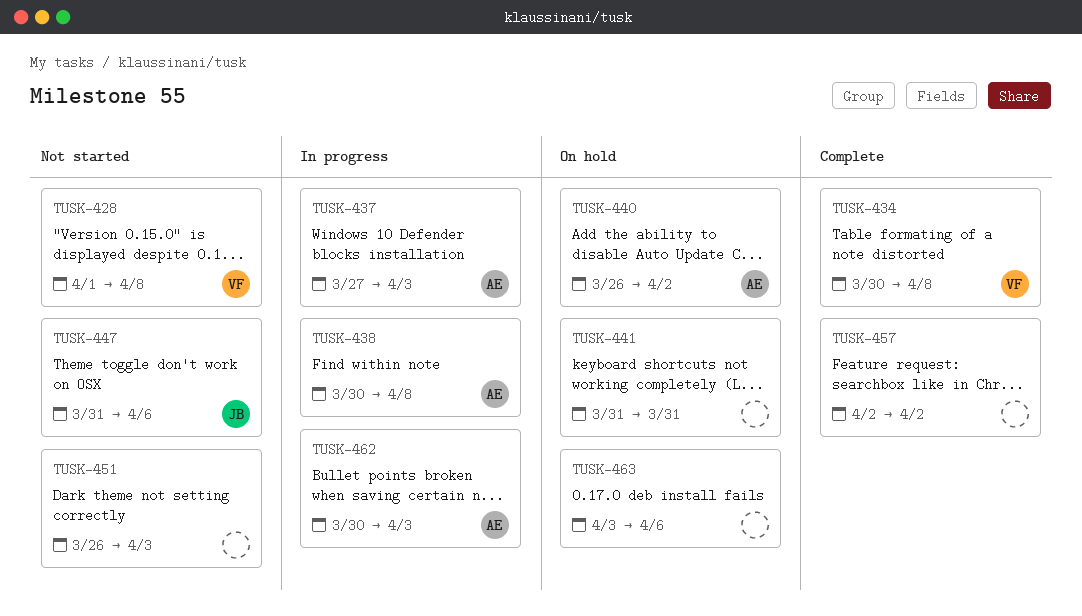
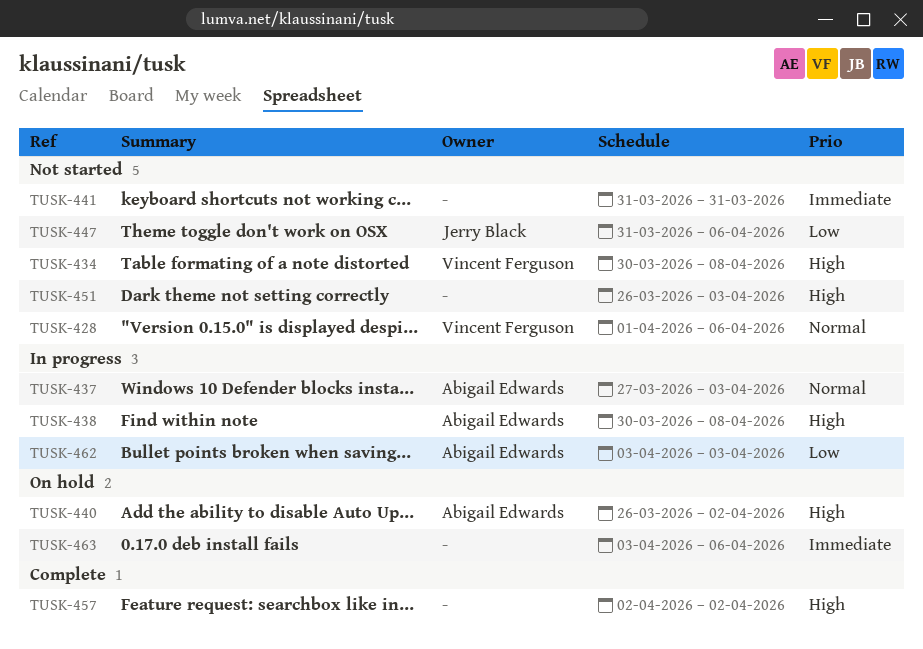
TUSK-428, due: Apr 8 -> Apr 6
TUSK-434, status: Complete -> Not started
TUSK-441, status: On hold -> Not started
TUSK-462, start: Mar 30 -> Apr 3

